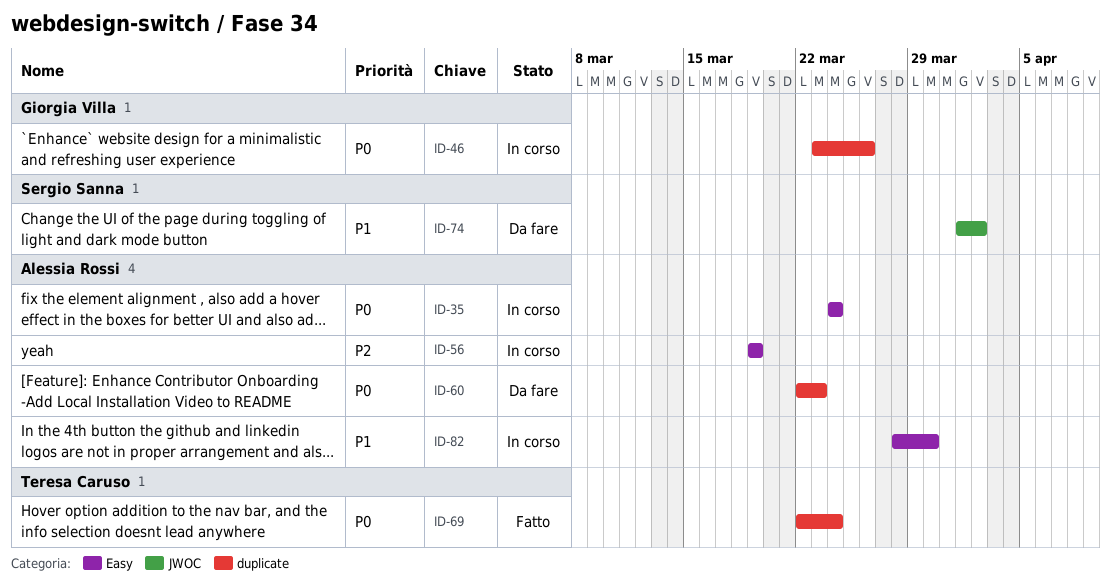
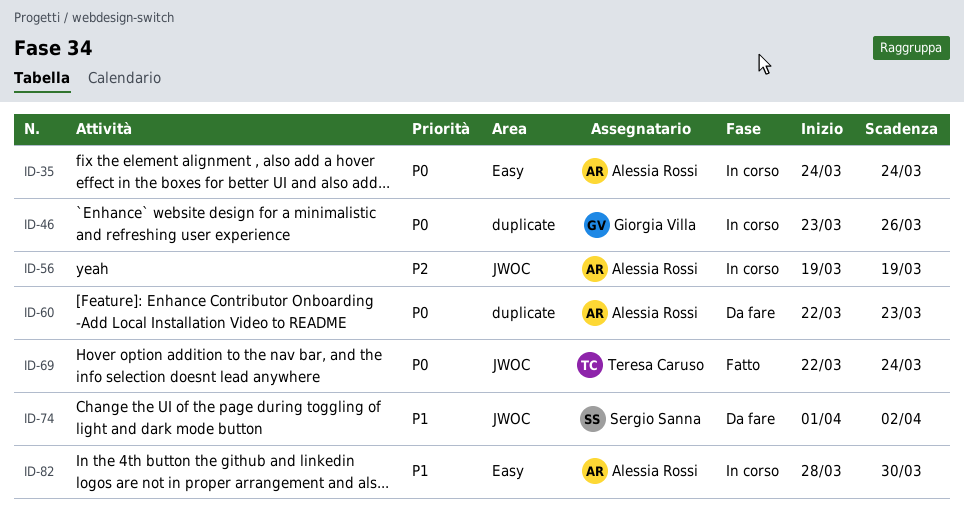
ID-56, label: Easy -> JWOC
ID-69, label: duplicate -> JWOC

